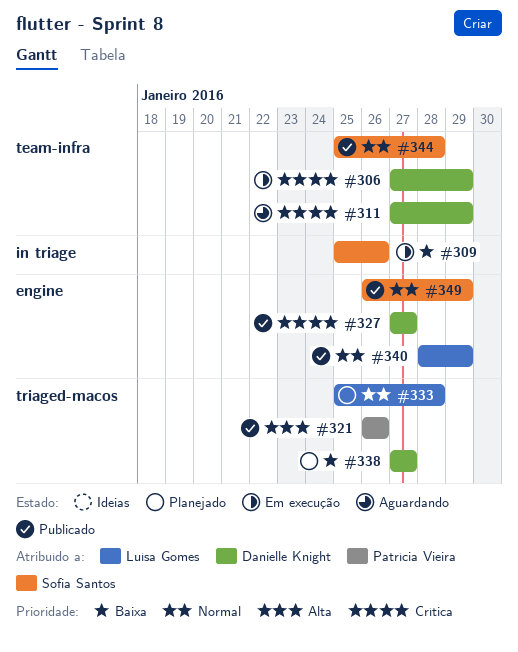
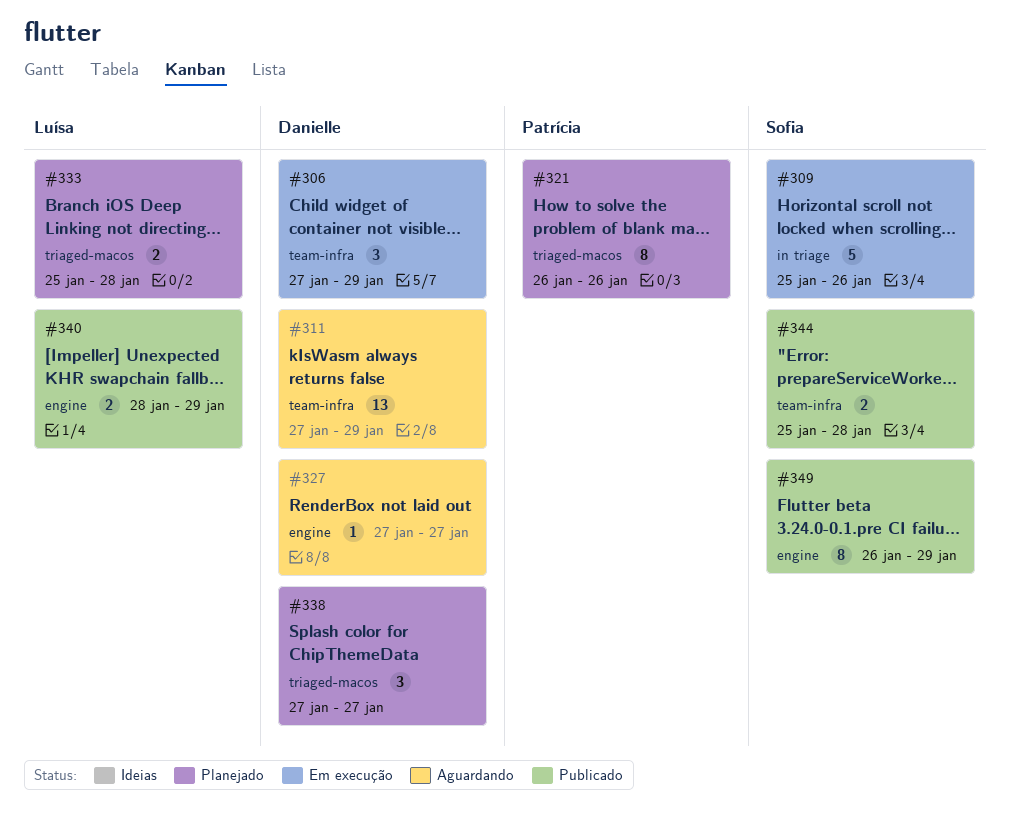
#321, status: Publicado -> Planejado
#327, status: Publicado -> Aguardando

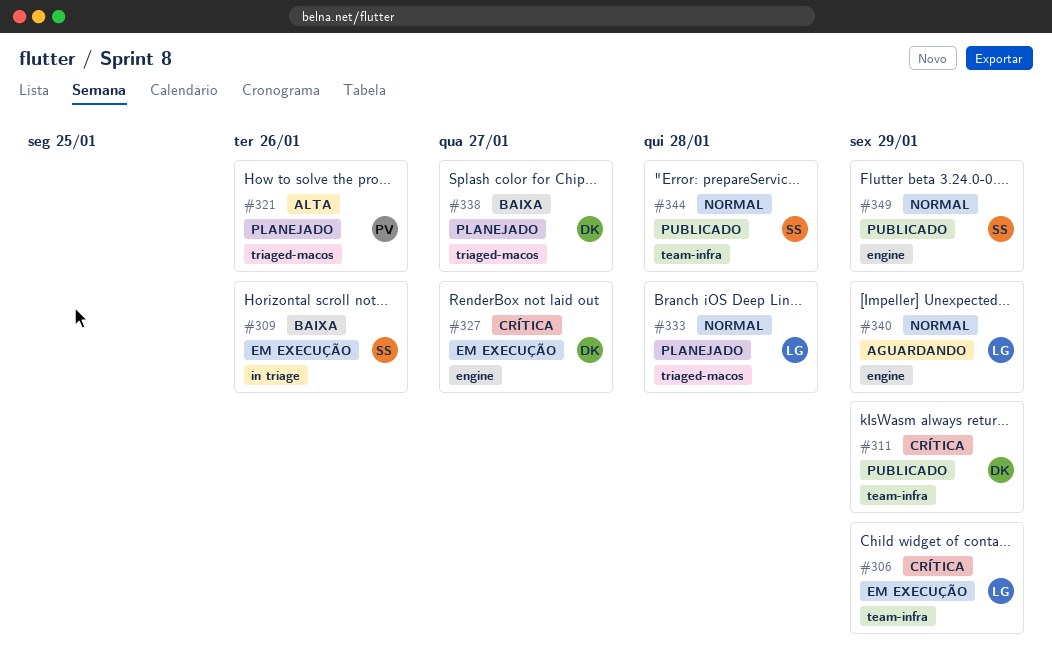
#306, owner: Danielle -> Luísa
#311, status: Aguardando -> Publicado
#327, status: Aguardando -> Em execução
#340, status: Publicado -> Aguardando

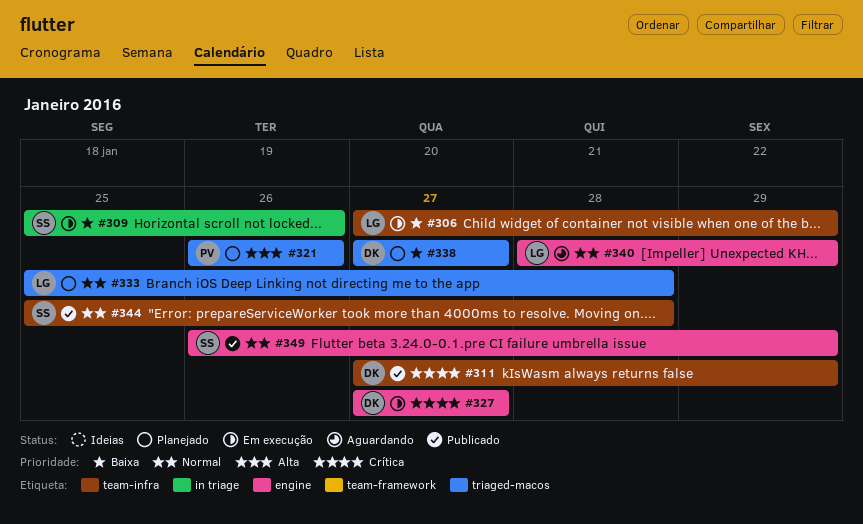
#306, priority: Crítica -> Baixa

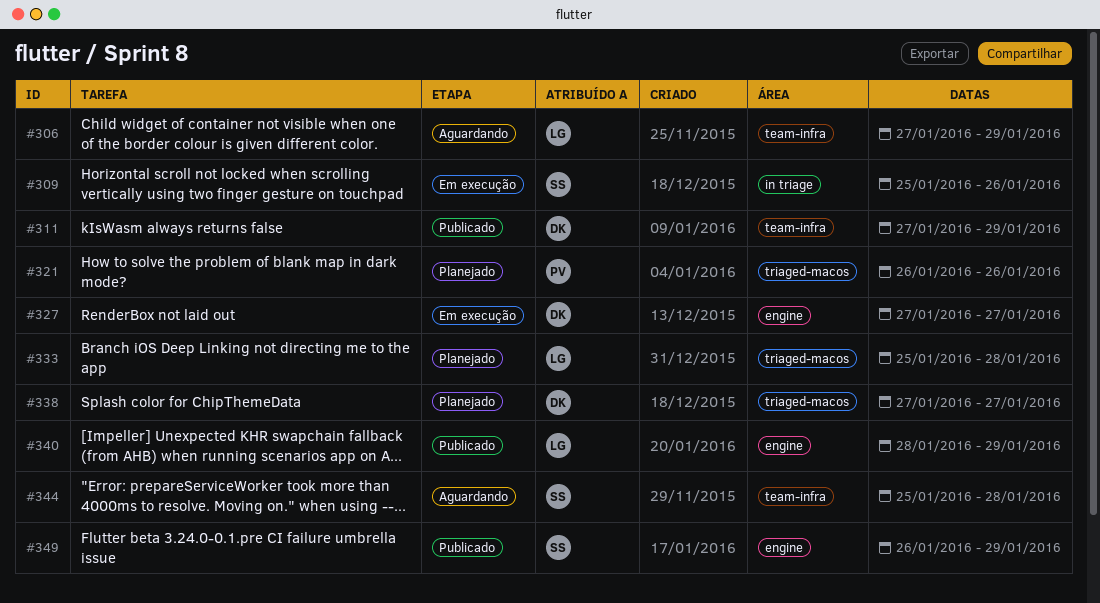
#306, status: Em execução -> Aguardando
#340, status: Aguardando -> Publicado
#344, status: Publicado -> Aguardando

